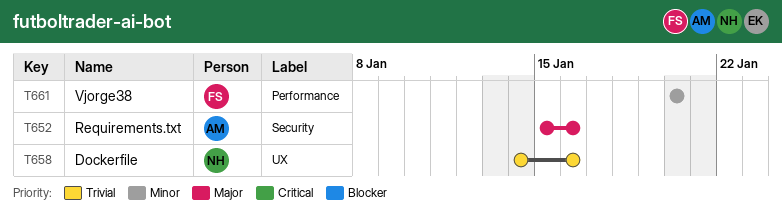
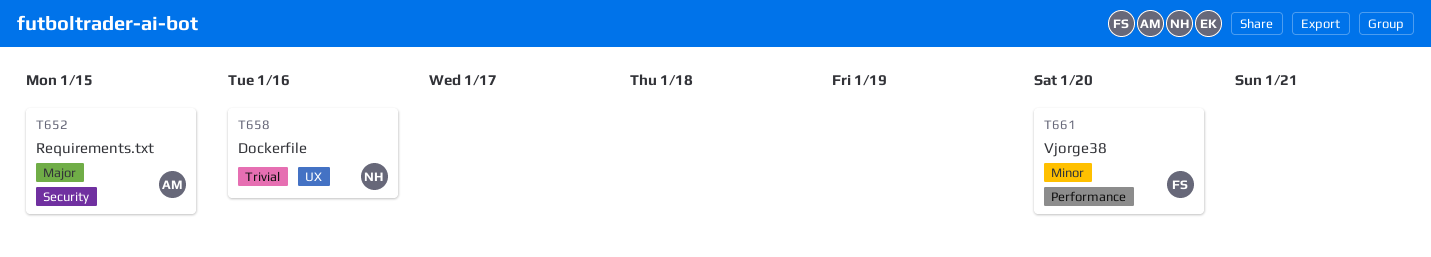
T652, due: Jan 16 -> Jan 15

